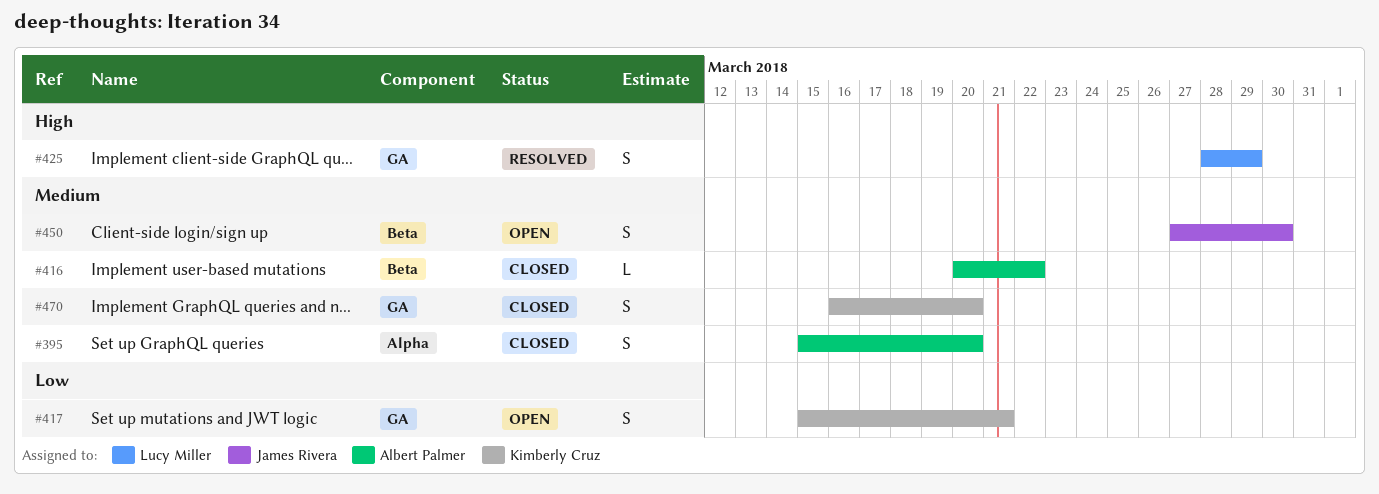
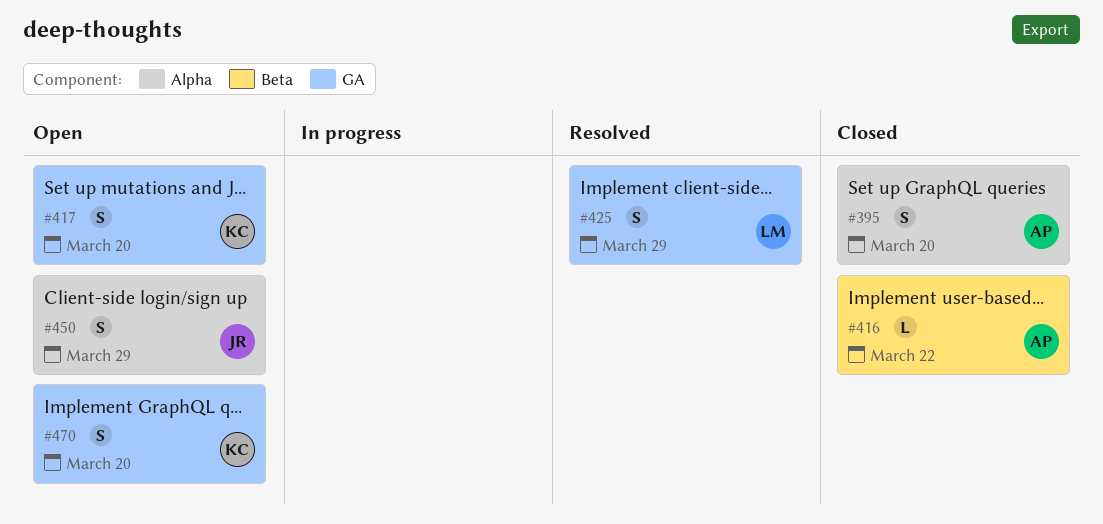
#417, due: Mar 21 -> Mar 20
#450, label: Beta -> Alpha
#450, due: Mar 30 -> Mar 29
#470, status: Closed -> Open

